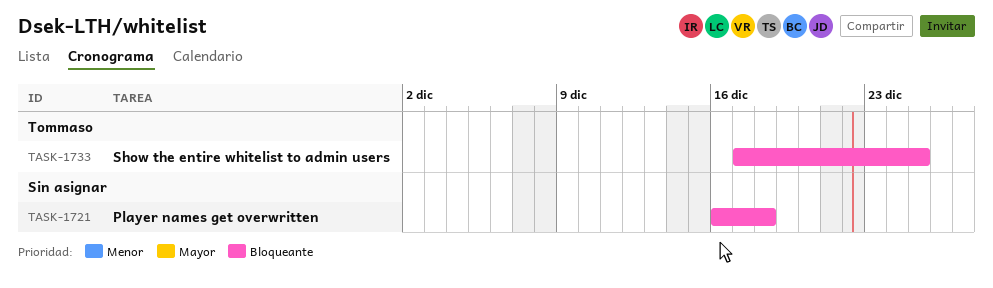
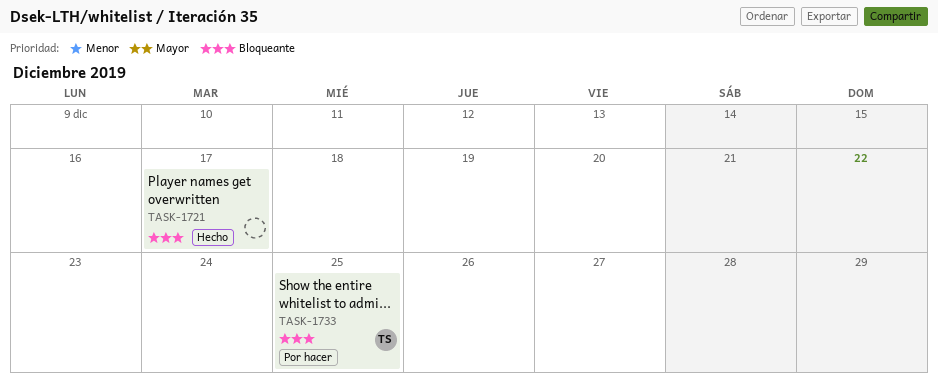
TASK-1721, due: Dec 18 -> Dec 17

